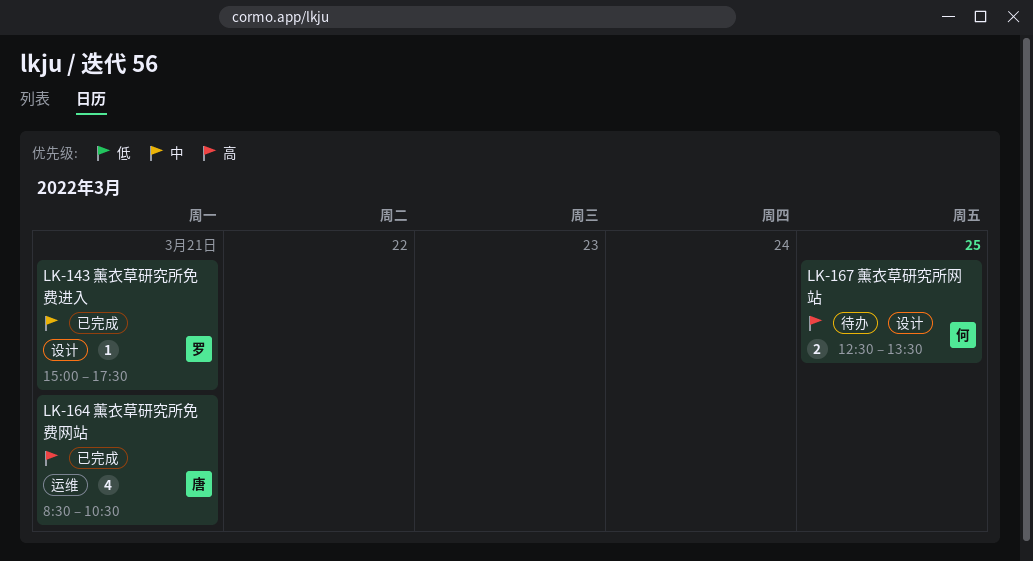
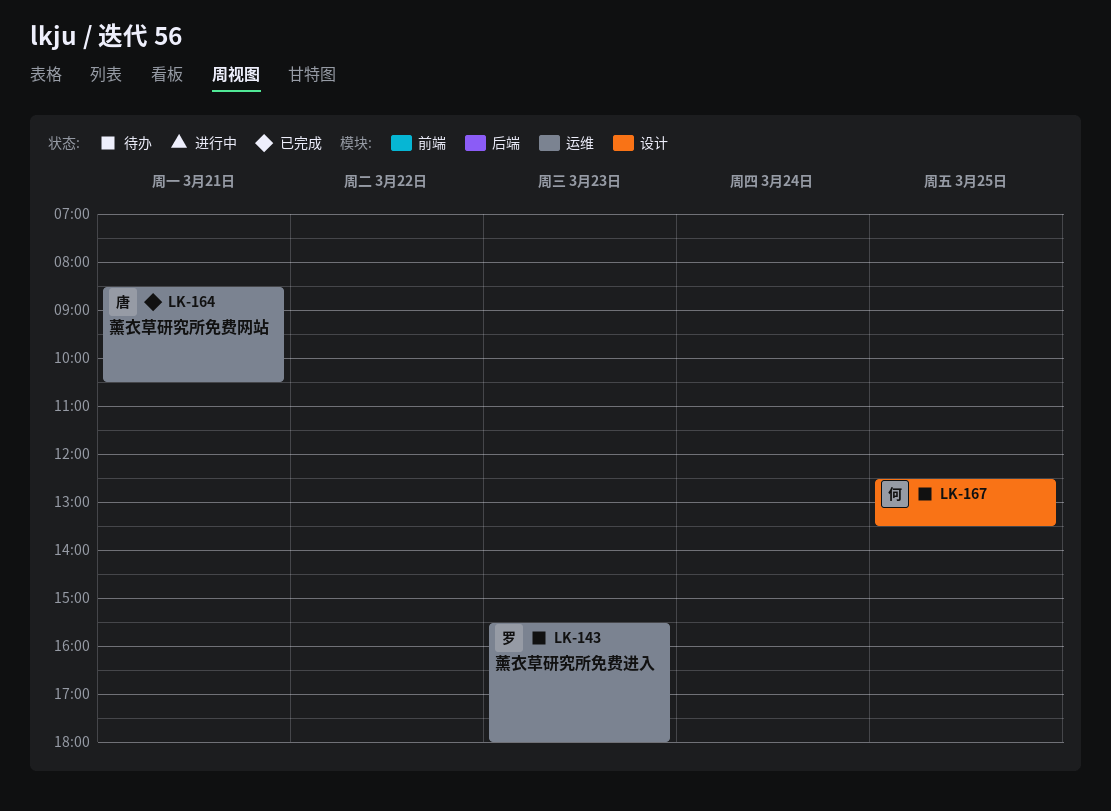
LK-143, status: 已完成 -> 待办
LK-143, label: 设计 -> 运维
LK-143, day: Mar 21 -> Mar 23
LK-143, begins: 15:00 -> 15:30
LK-143, ends: 17:30 -> 18:00

